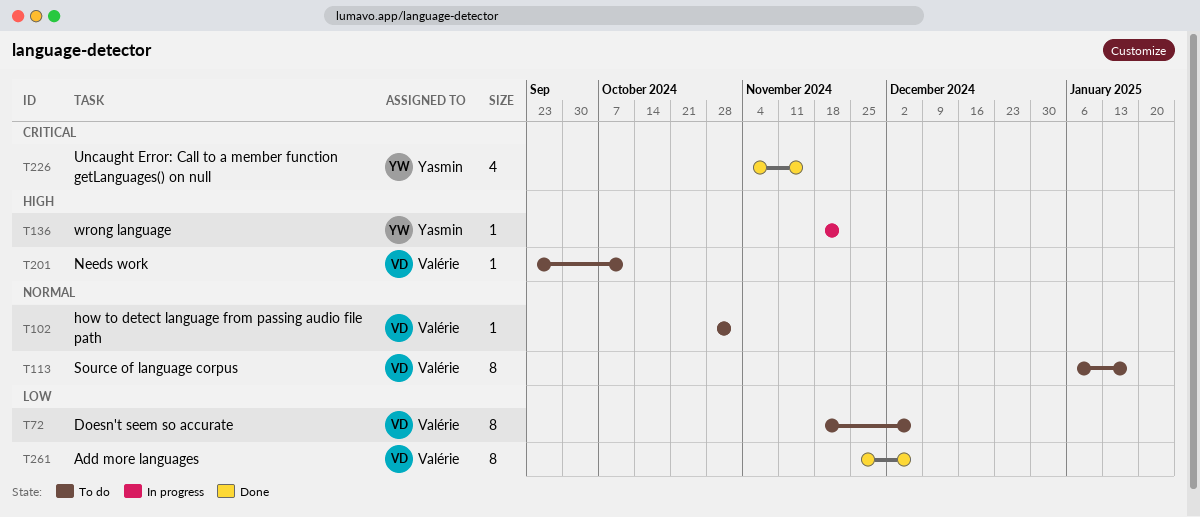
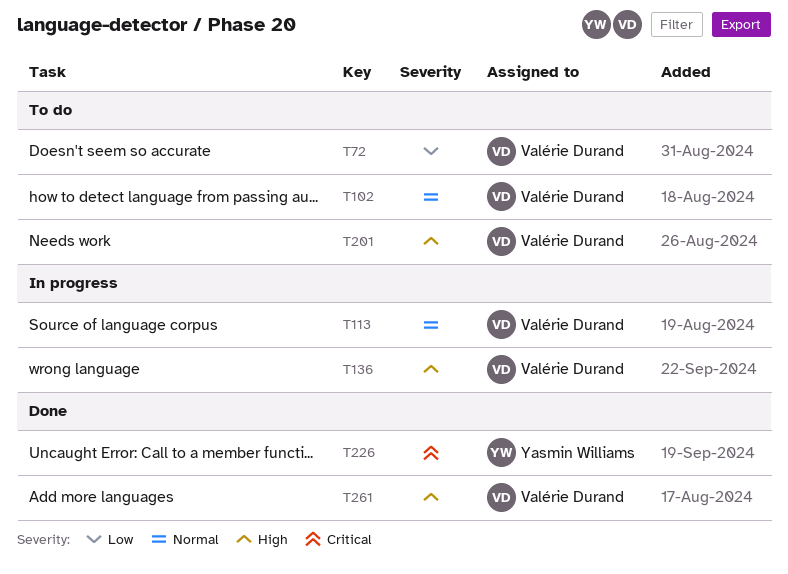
T113, status: To do -> In progress
T136, owner: Yasmin Williams -> Valérie Durand
T261, priority: Low -> High

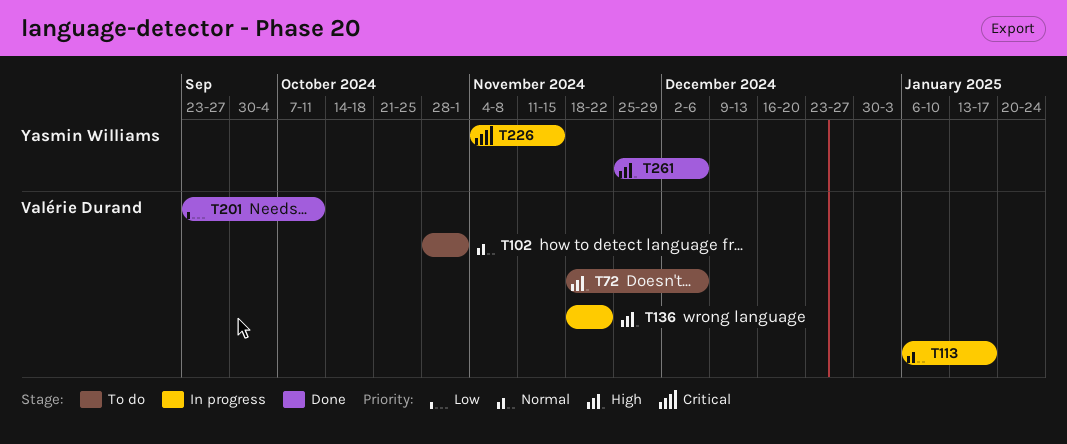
T72, priority: Low -> High
T201, status: To do -> Done
T201, priority: High -> Low
T226, status: Done -> In progress
T261, owner: Valérie Durand -> Yasmin Williams

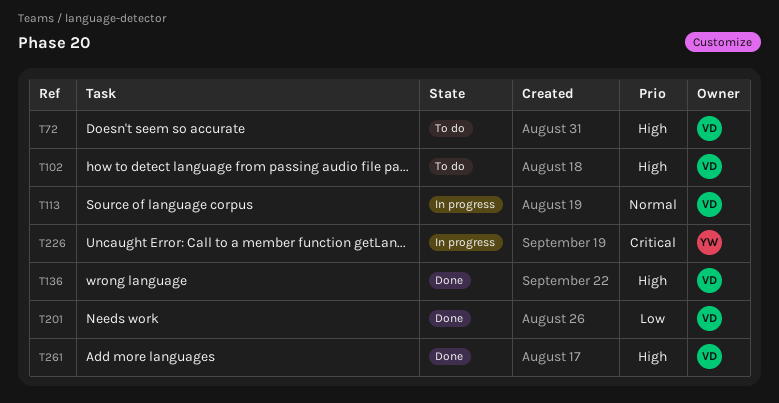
T102, priority: Normal -> High
T136, status: In progress -> Done
T261, owner: Yasmin Williams -> Valérie Durand

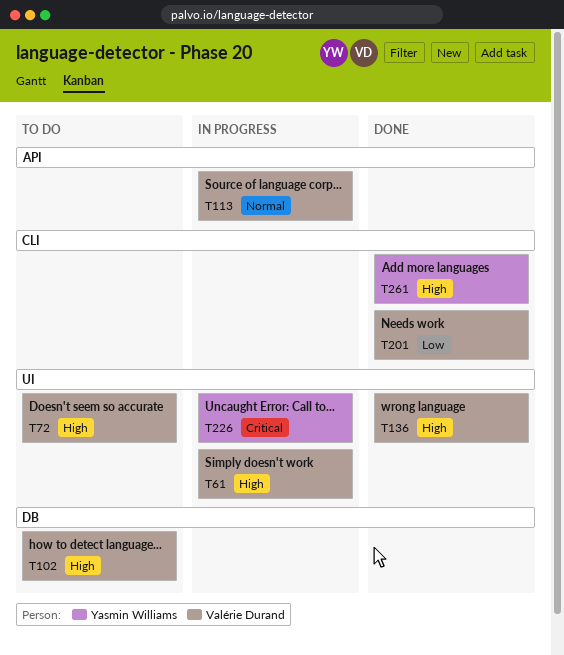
T61: none -> present
T261, owner: Valérie Durand -> Yasmin Williams

